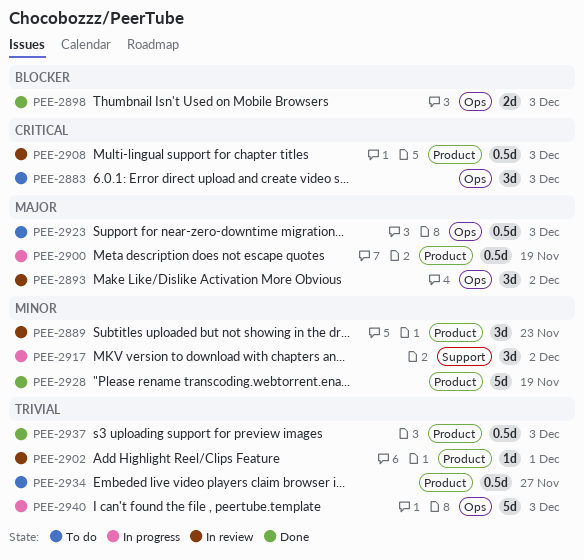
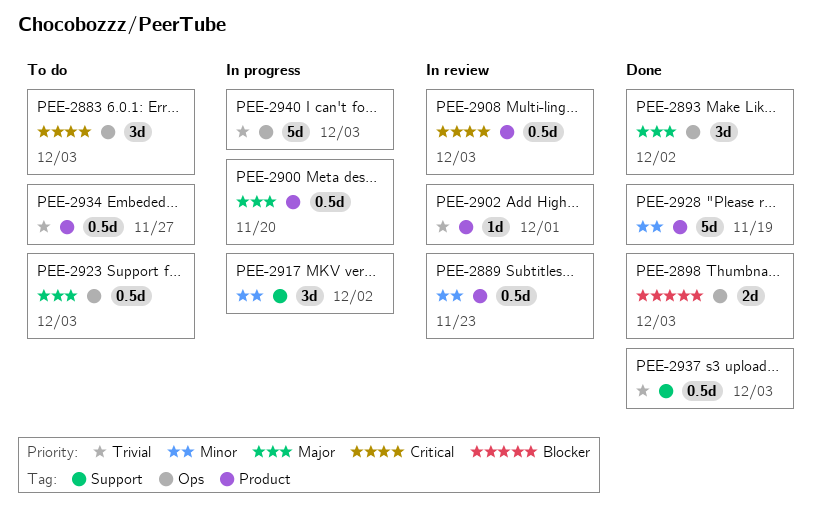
PEE-2889, estimate: 3d -> 0.5d
PEE-2893, status: In review -> Done
PEE-2900, due: Nov 19 -> Nov 20
PEE-2937, label: Product -> Support

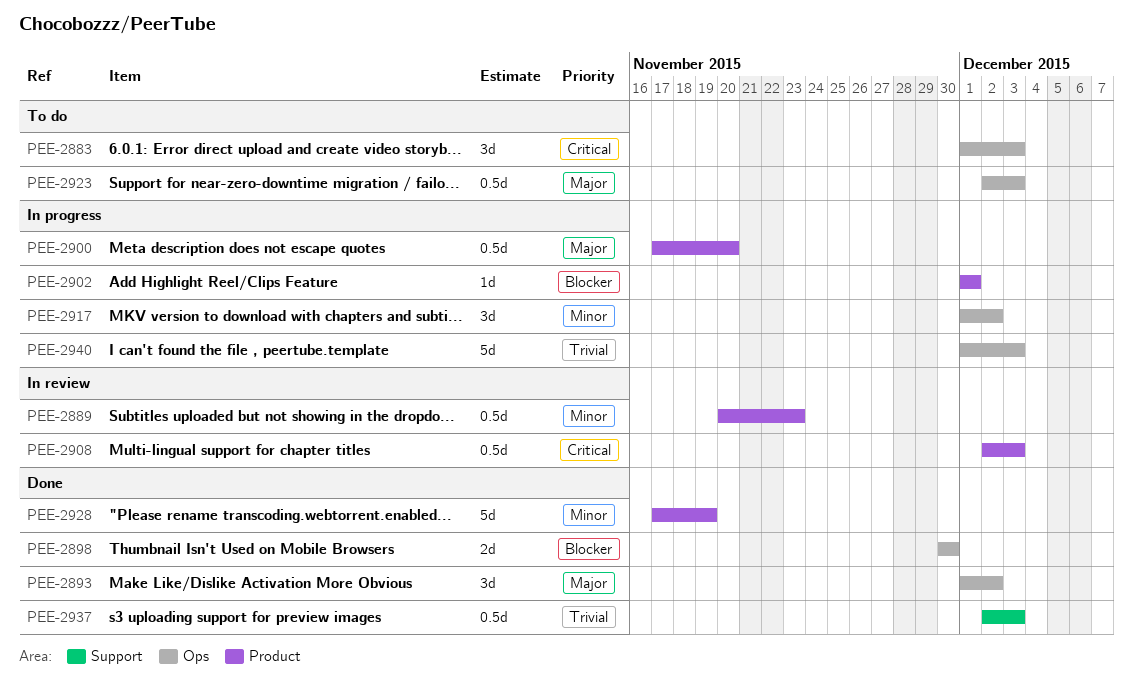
PEE-2898, due: Dec 3 -> Nov 30
PEE-2902, status: In review -> In progress
PEE-2902, priority: Trivial -> Blocker
PEE-2917, label: Support -> Ops
PEE-2934: present -> none

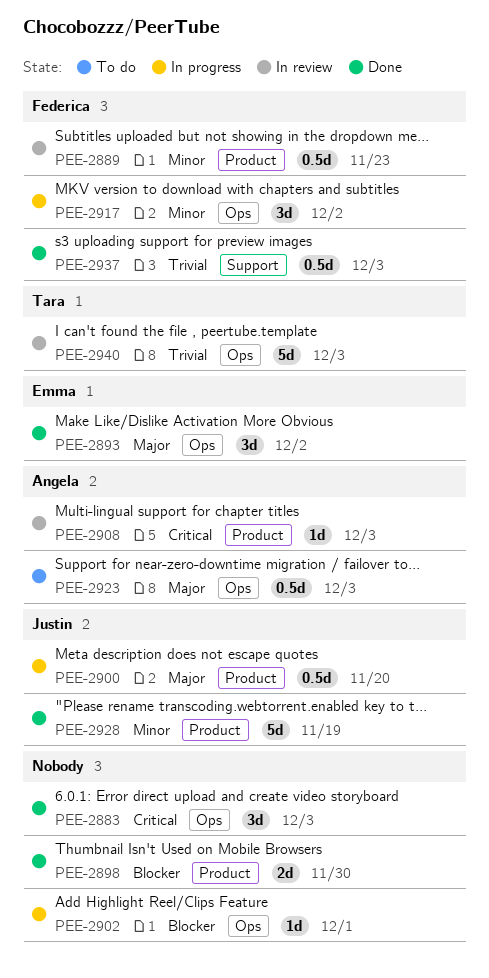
PEE-2883, status: To do -> Done
PEE-2898, label: Ops -> Product
PEE-2902, label: Product -> Ops
PEE-2908, estimate: 0.5d -> 1d
PEE-2940, status: In progress -> In review

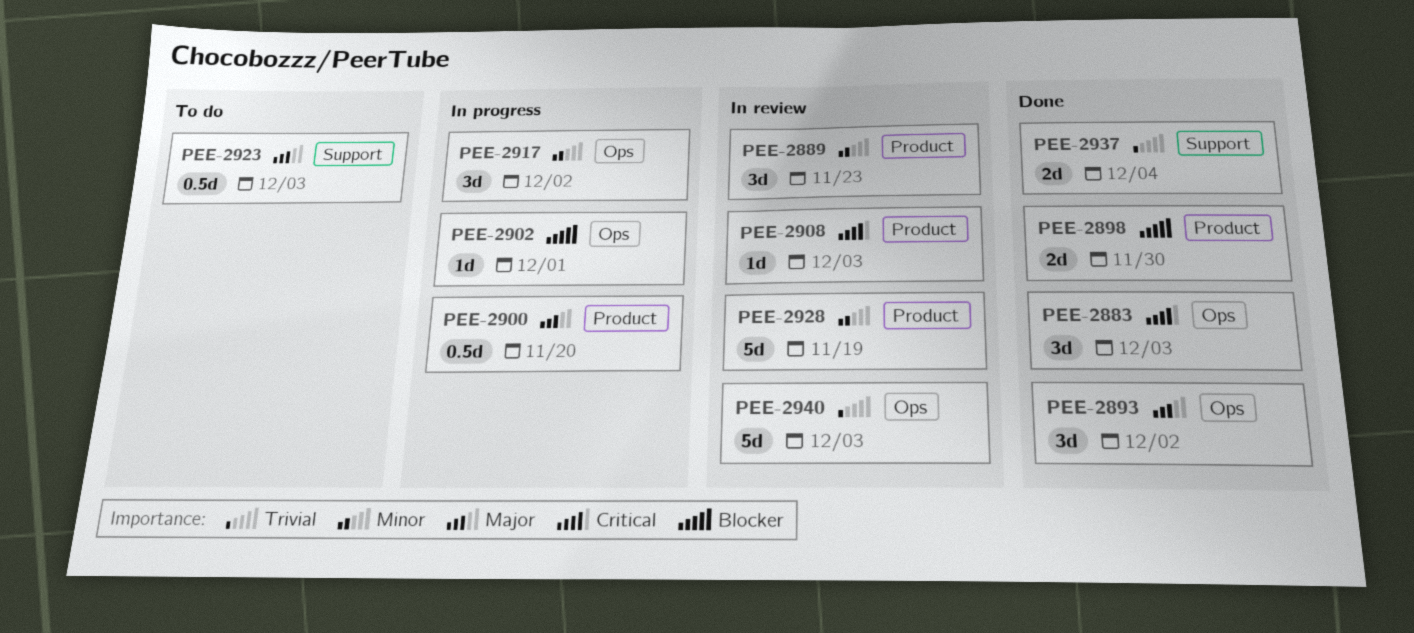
PEE-2889, estimate: 0.5d -> 3d
PEE-2923, label: Ops -> Support
PEE-2928, status: Done -> In review
PEE-2937, estimate: 0.5d -> 2d
PEE-2937, due: Dec 3 -> Dec 4

